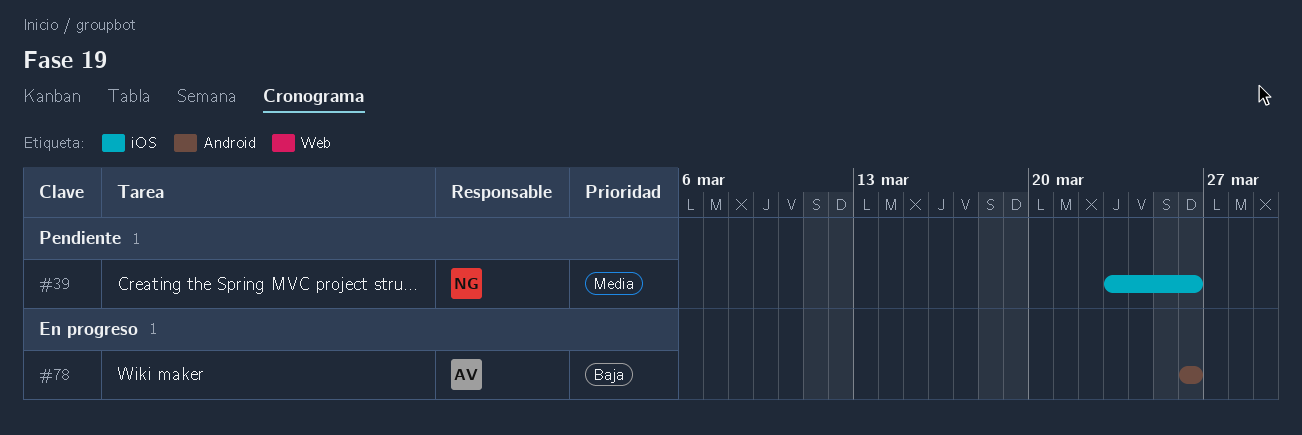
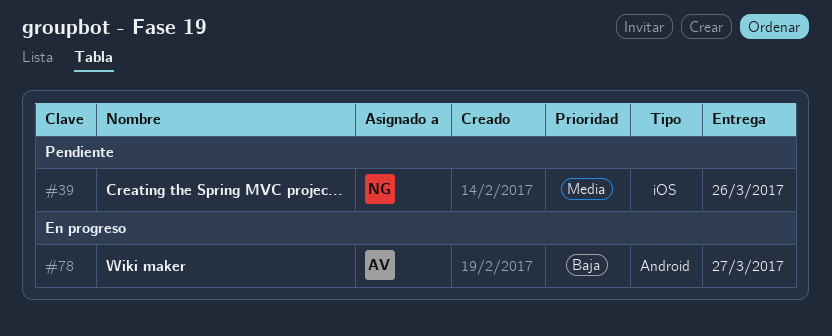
#78, due: Mar 26 -> Mar 27

